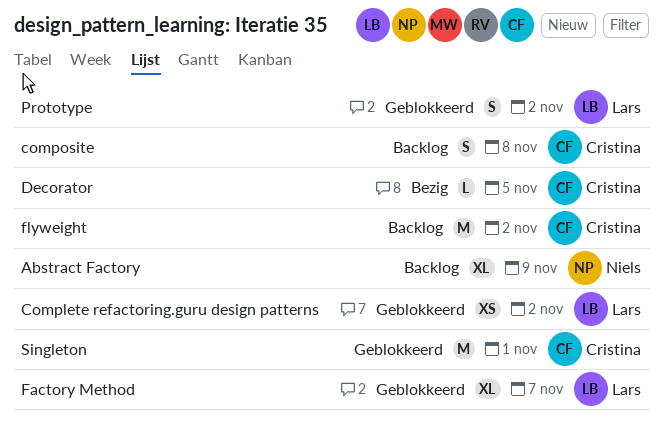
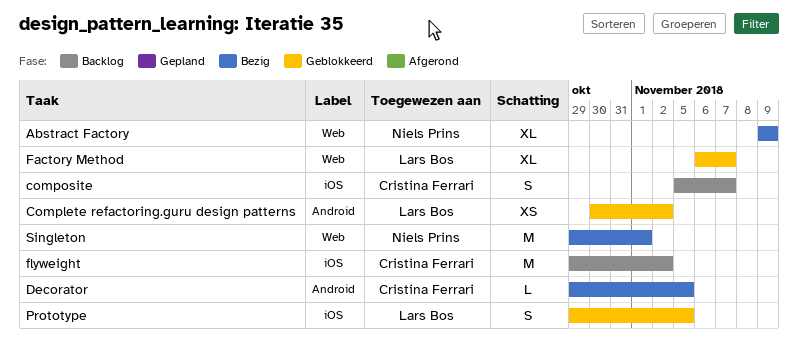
Abstract Factory, status: Backlog -> Bezig
composite, due: Nov 8 -> Nov 7
Prototype, due: Nov 2 -> Nov 5
Singleton, status: Geblokkeerd -> Bezig
Singleton, owner: Cristina Ferrari -> Niels Prins

